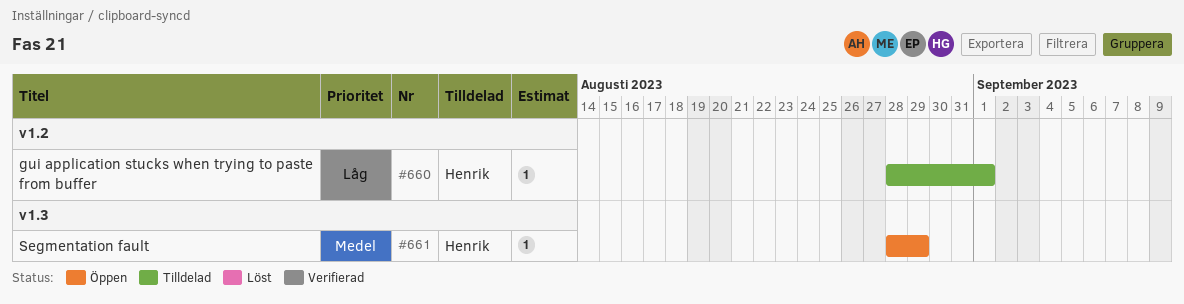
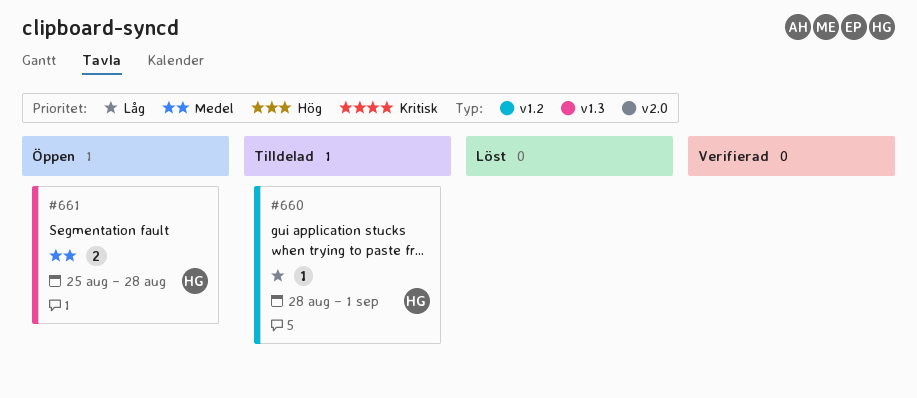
#661, estimate: 1 -> 2
#661, start: Aug 28 -> Aug 25
#661, due: Aug 29 -> Aug 28

